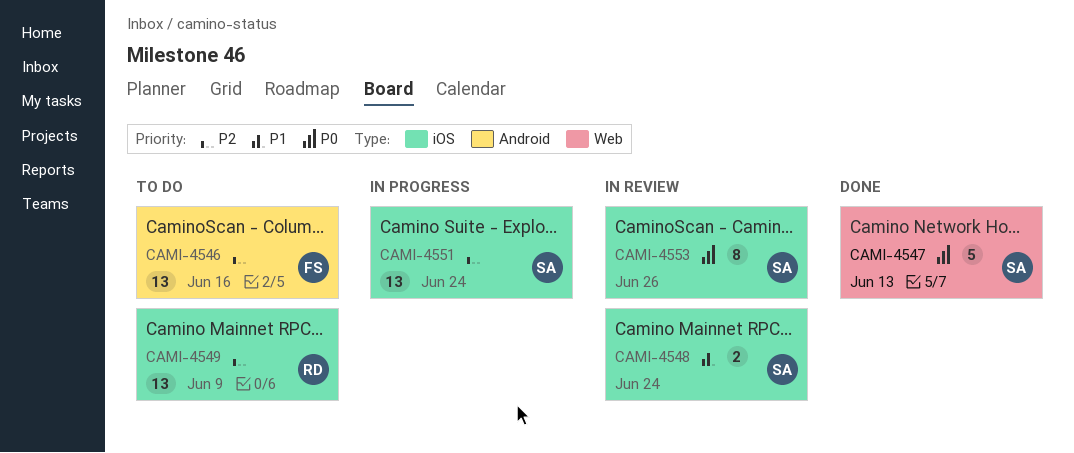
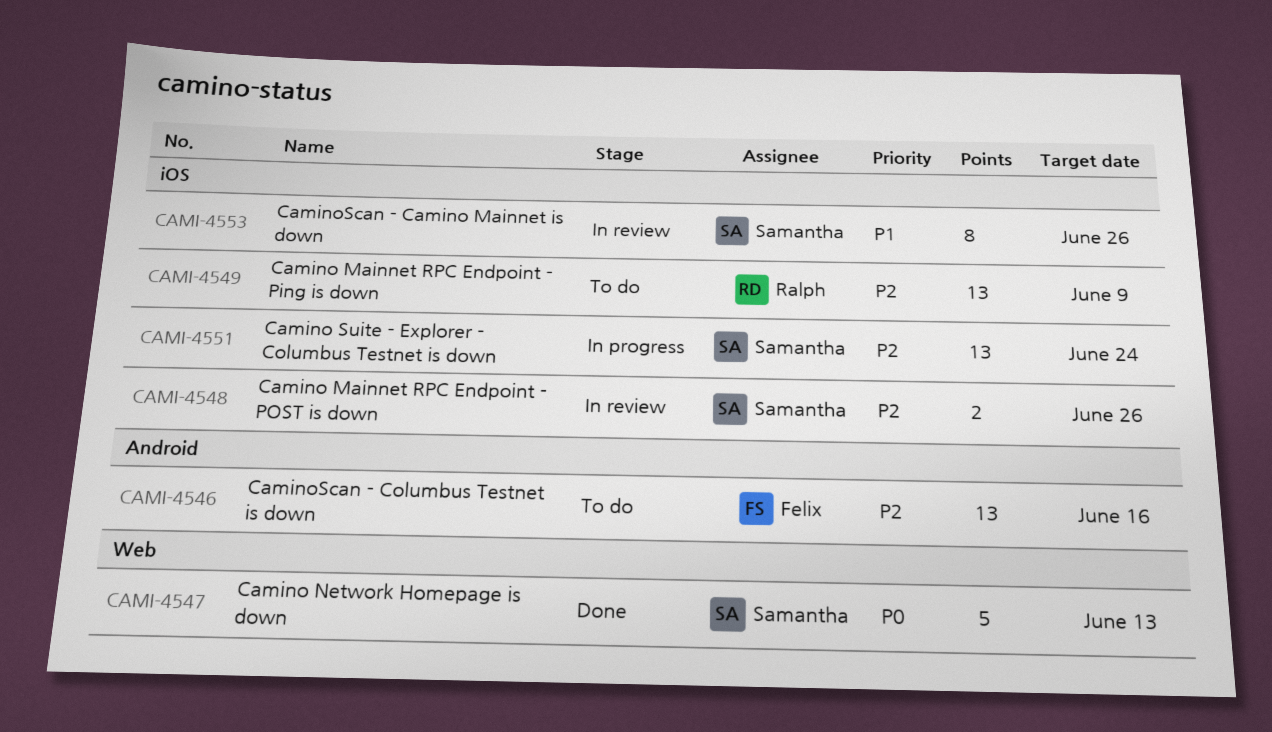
CAMI-4548, priority: P1 -> P2
CAMI-4548, due: Jun 24 -> Jun 26
CAMI-4553, priority: P0 -> P1

